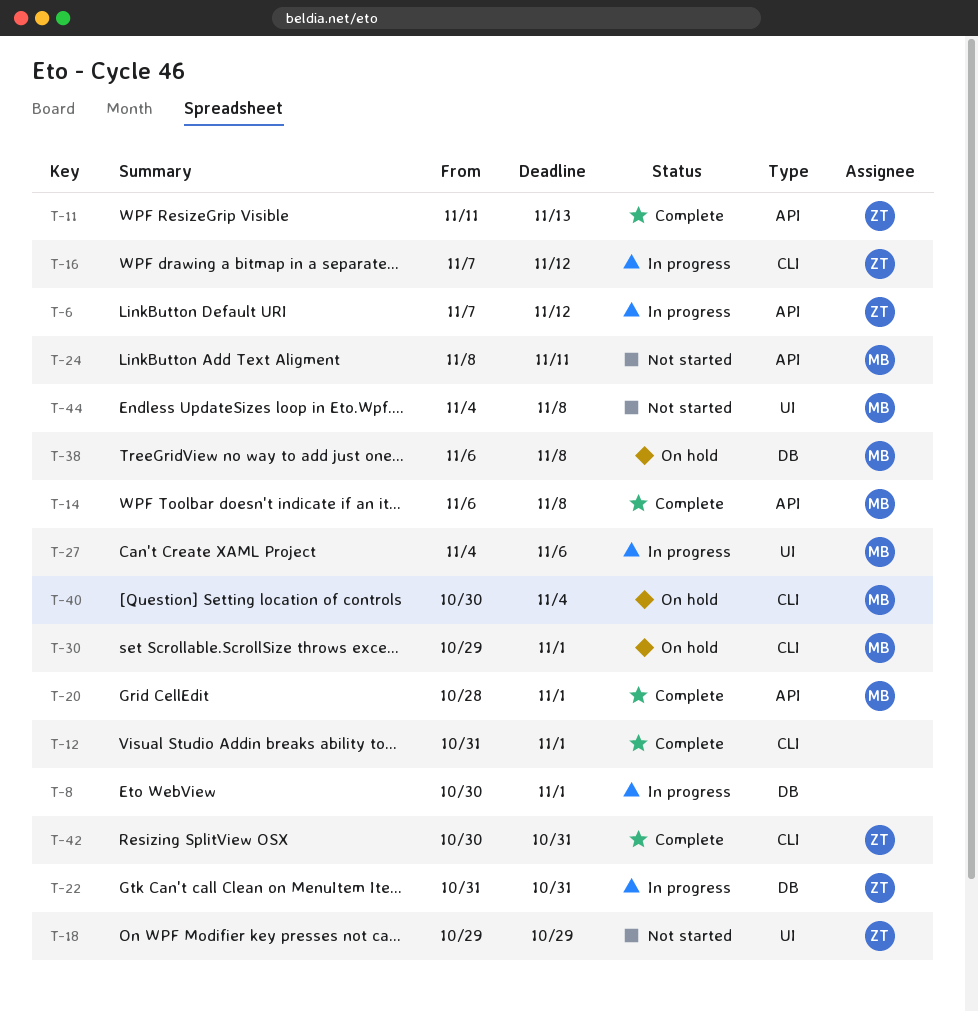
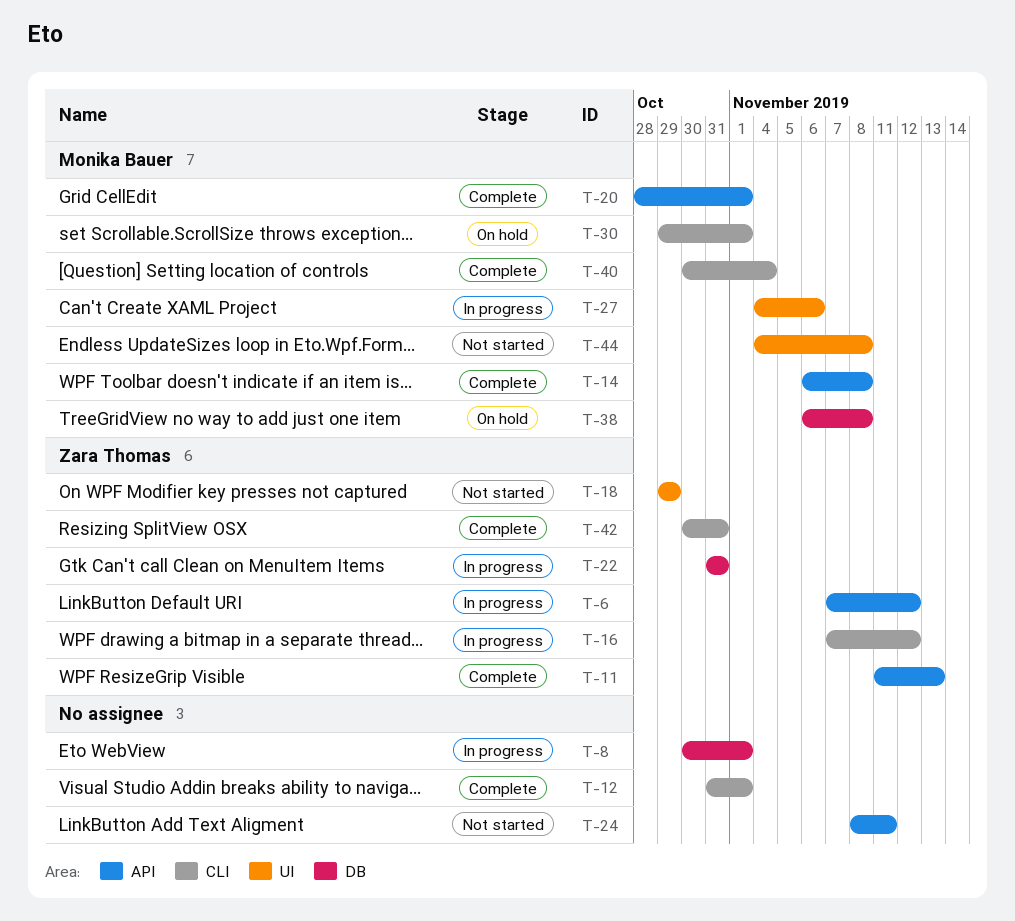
T-24, owner: Monika Bauer -> none
T-40, status: On hold -> Complete

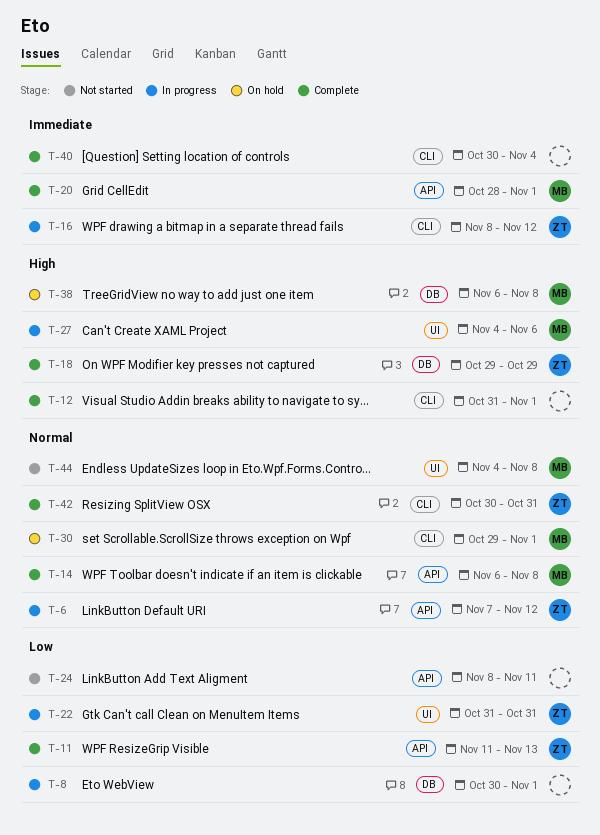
T-16, start: Nov 7 -> Nov 8
T-18, status: Not started -> Complete
T-18, label: UI -> DB
T-22, label: DB -> UI
T-40, owner: Monika Bauer -> none

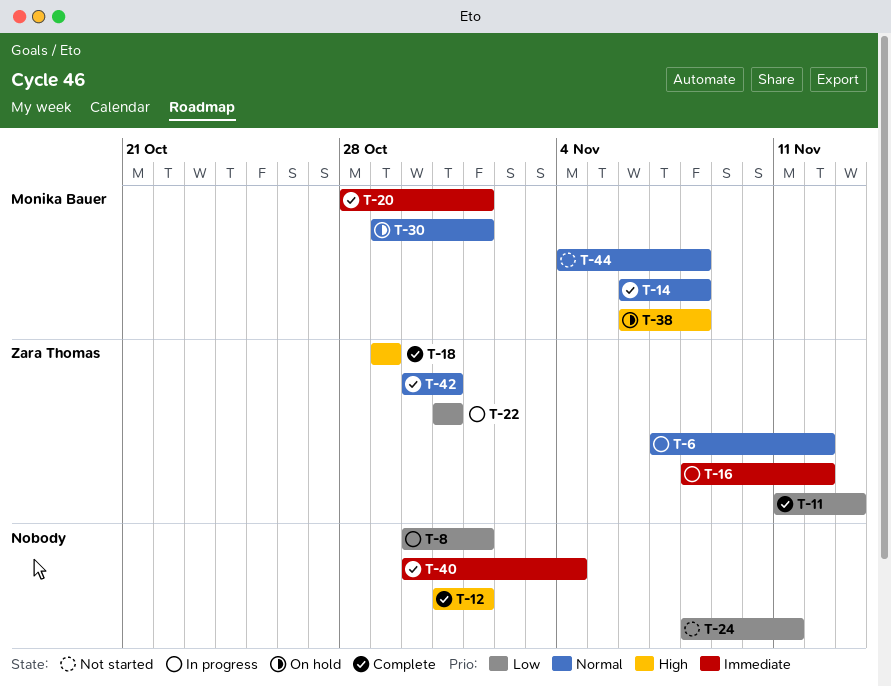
T-27: present -> none

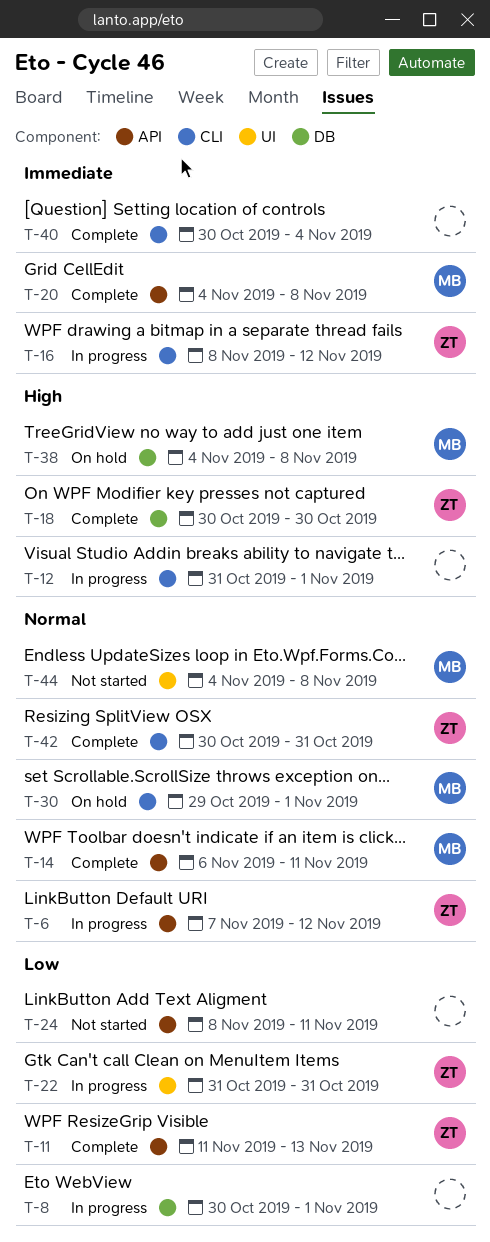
T-12, status: Complete -> In progress
T-14, due: Nov 8 -> Nov 11
T-18, start: Oct 29 -> Oct 30
T-18, due: Oct 29 -> Oct 30
T-20, start: Oct 28 -> Nov 4
T-20, due: Nov 1 -> Nov 8
T-38, start: Nov 6 -> Nov 4

